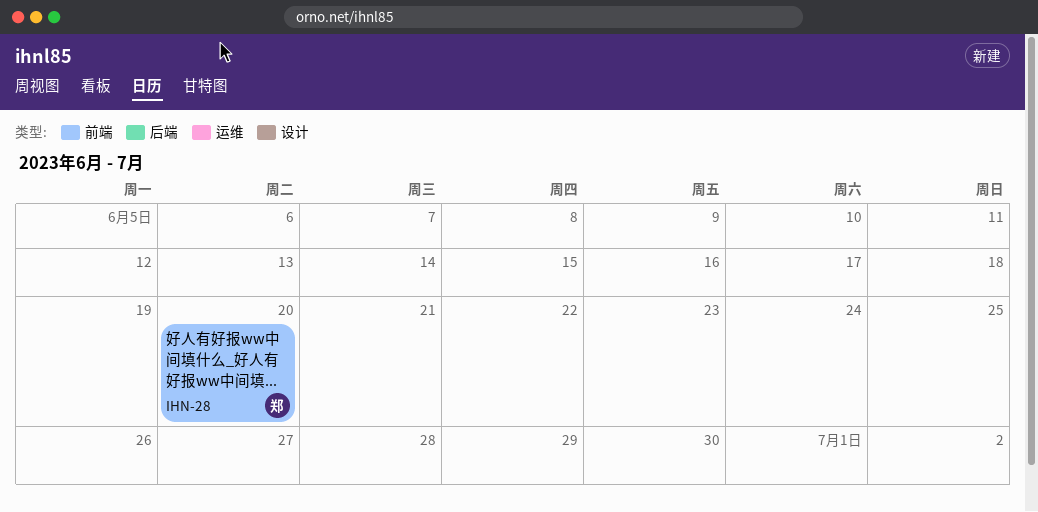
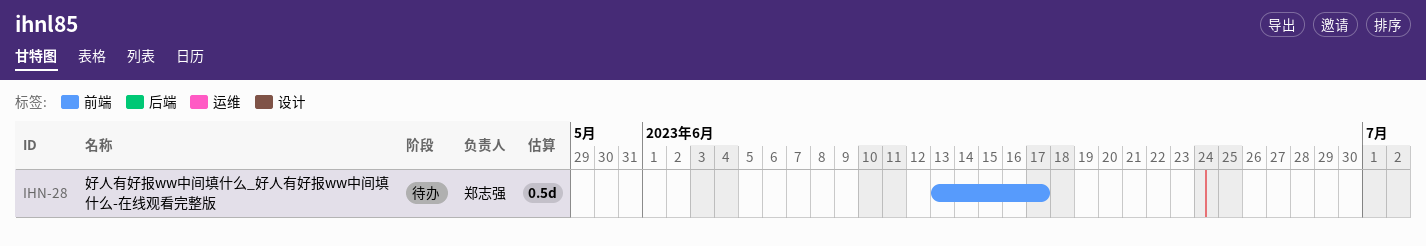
IHN-28, due: Jun 20 -> Jun 17

